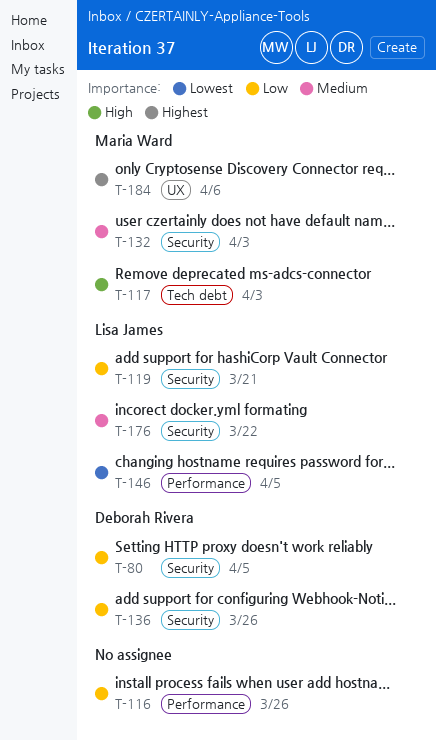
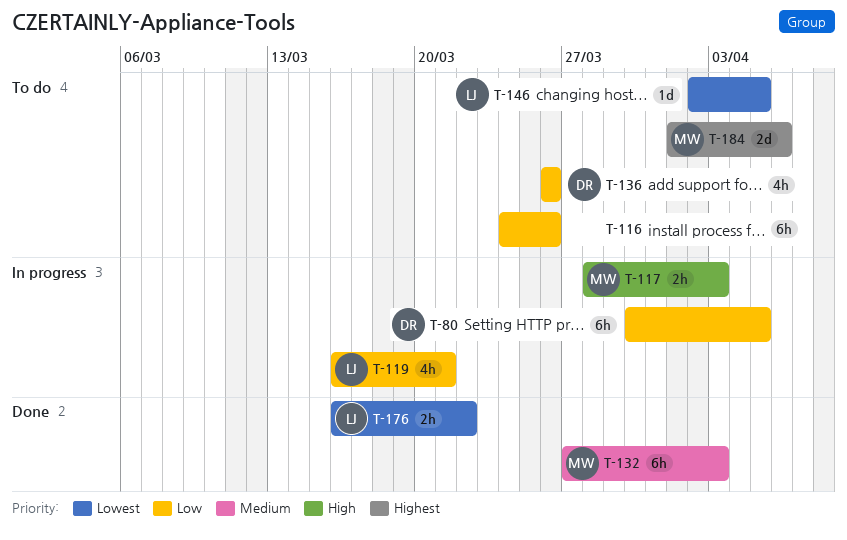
T-176, priority: Medium -> Lowest

